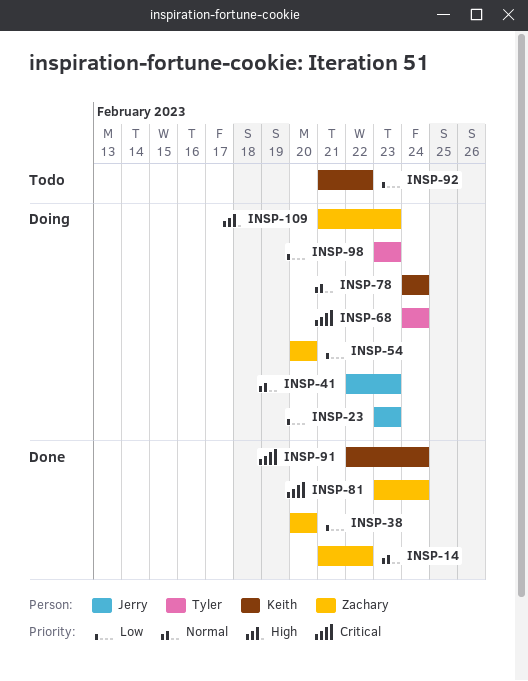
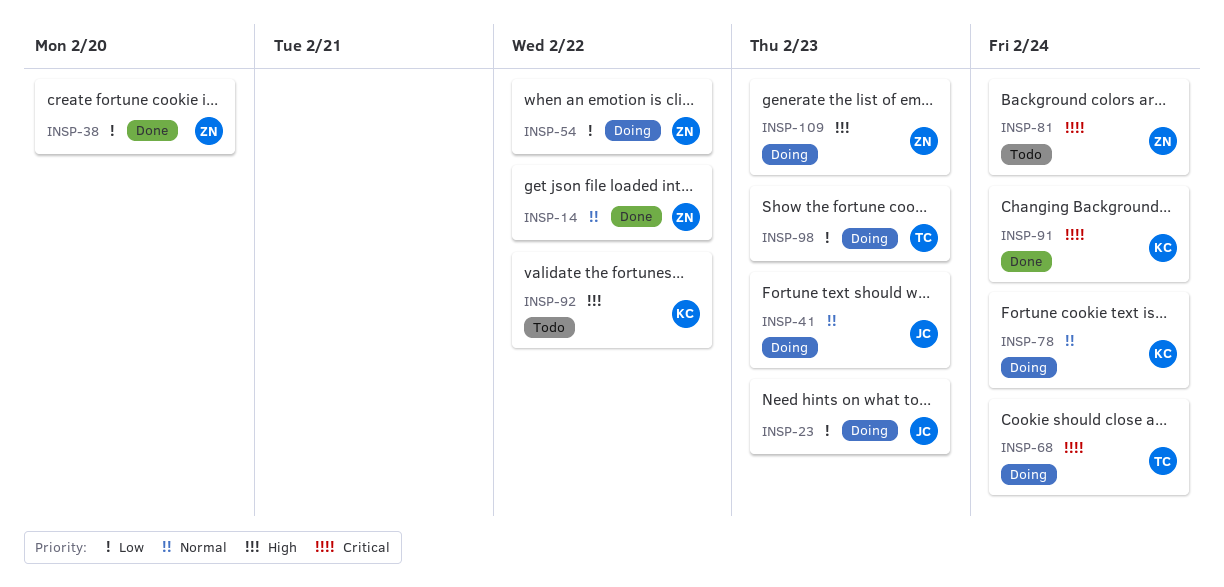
INSP-54, due: Feb 20 -> Feb 22
INSP-81, status: Done -> Todo
INSP-92, priority: Low -> High

